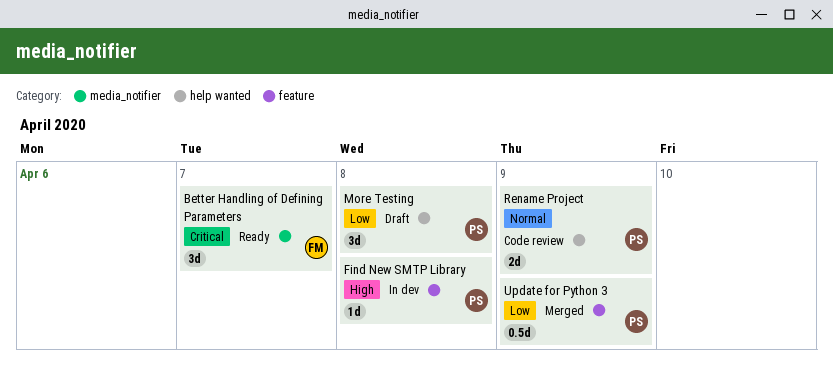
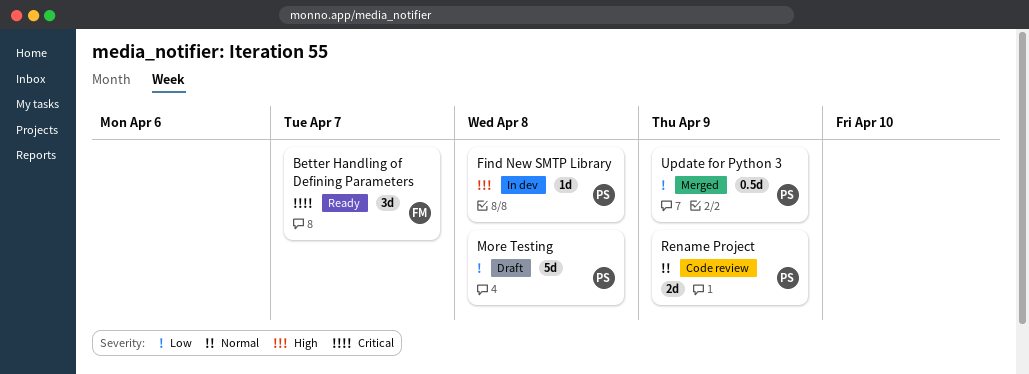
More Testing, estimate: 3d -> 5d

